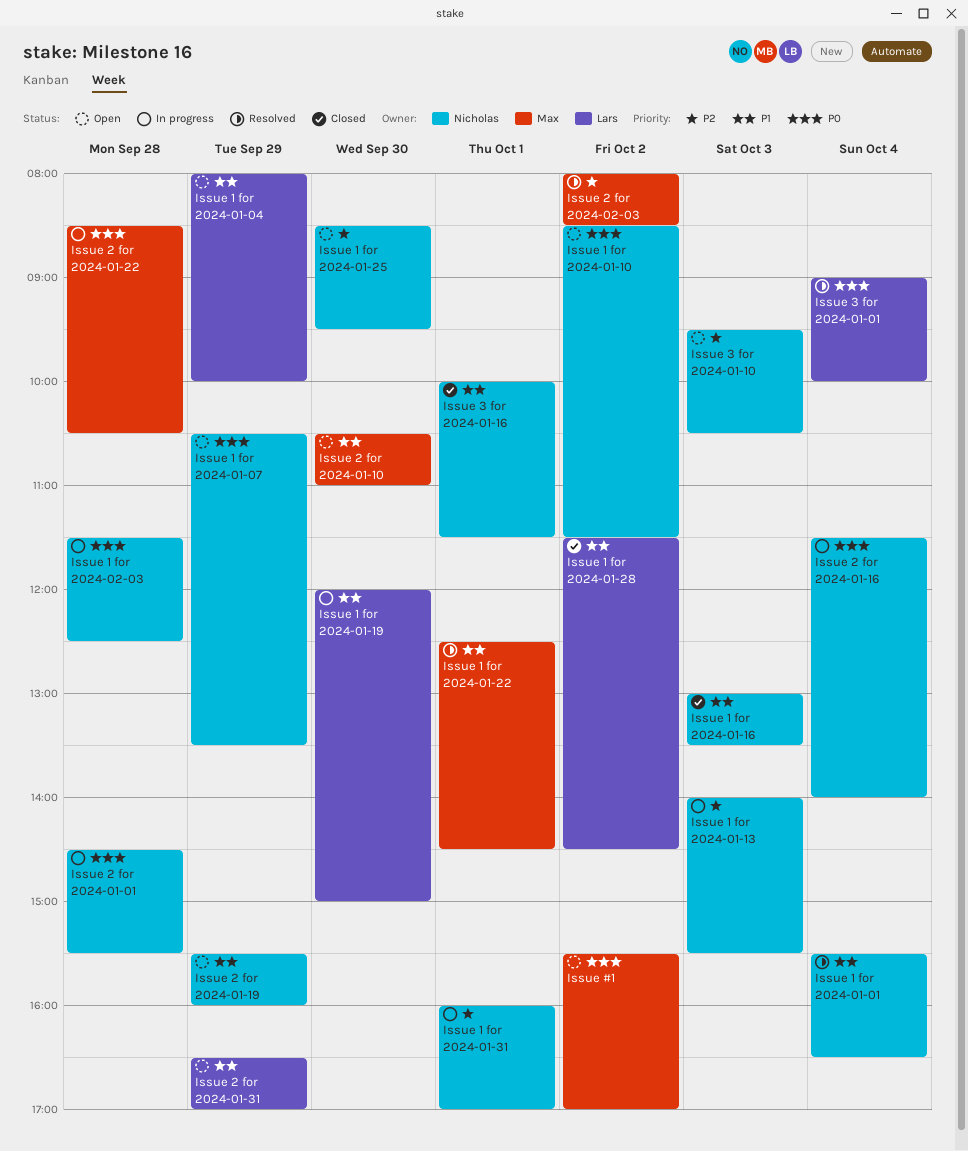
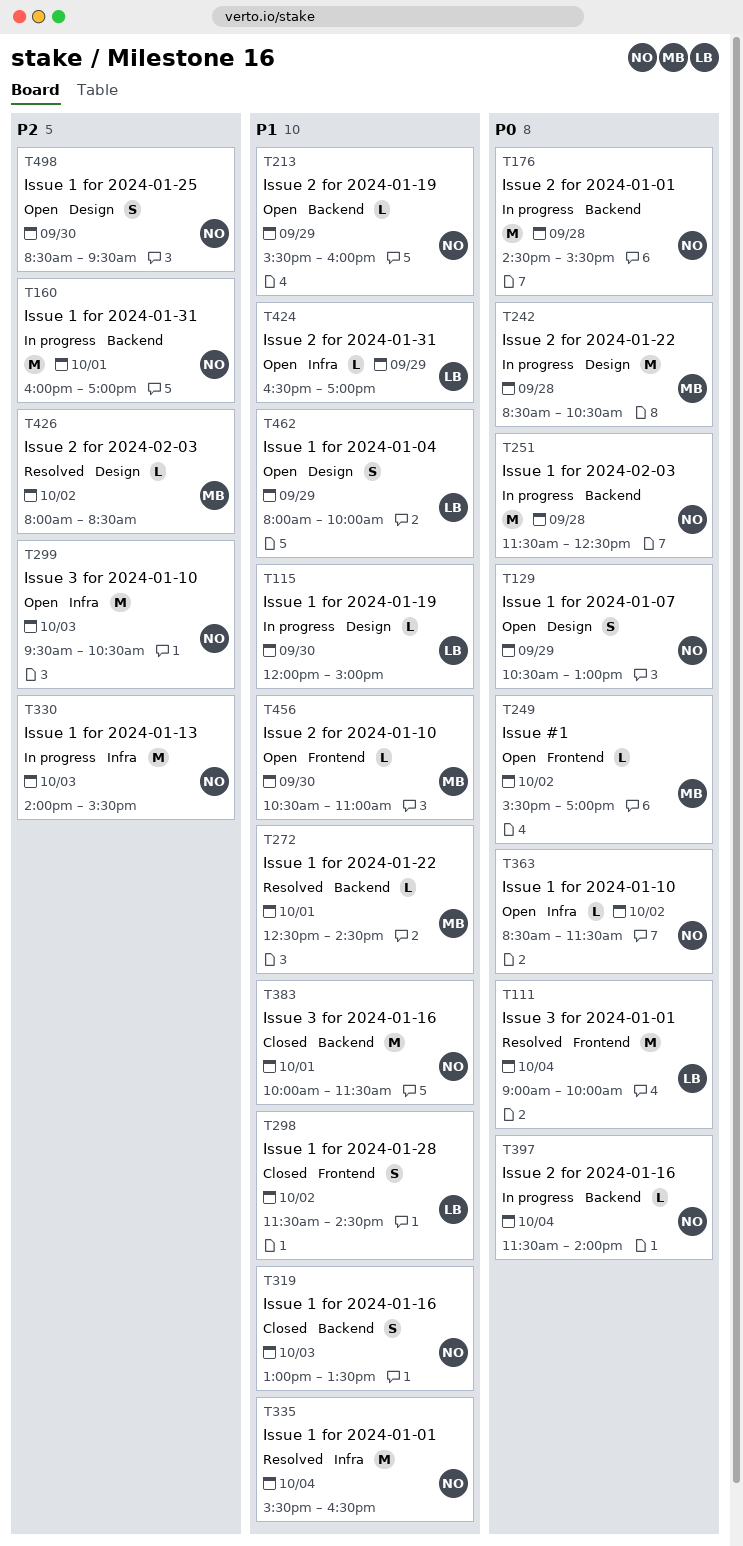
Issue 1 for 2024-01-07, ends: 13:30 -> 13:00

